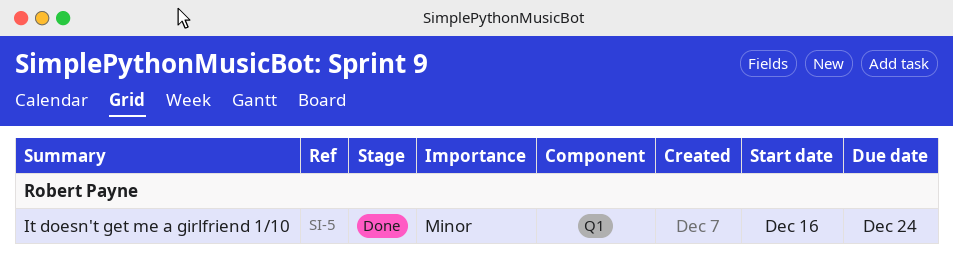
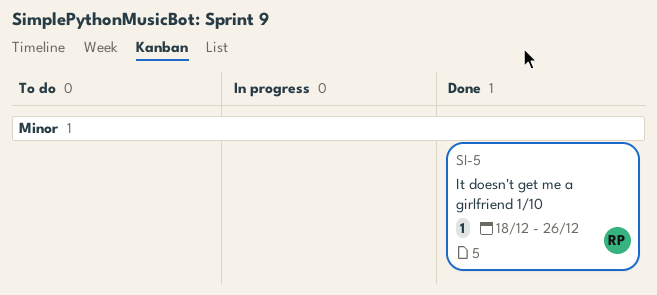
SI-5, start: Dec 16 -> Dec 18
SI-5, due: Dec 24 -> Dec 26

